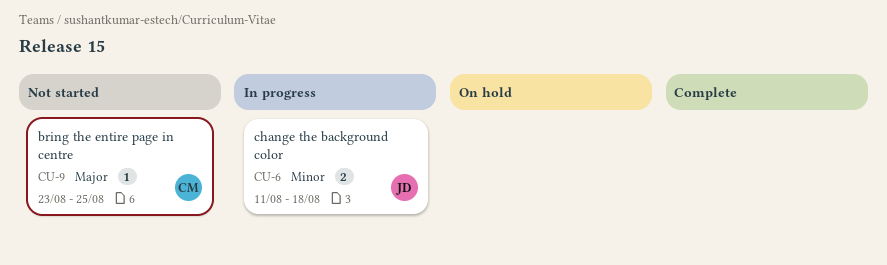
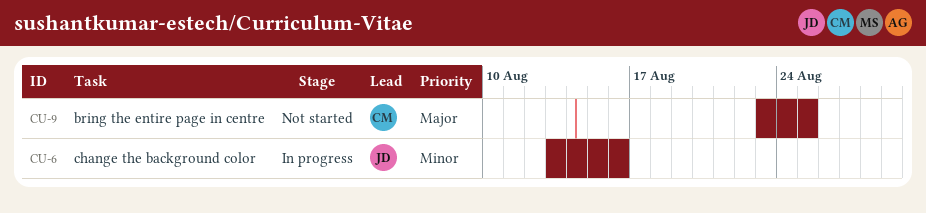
CU-6, start: Aug 11 -> Aug 13
CU-6, due: Aug 18 -> Aug 16

